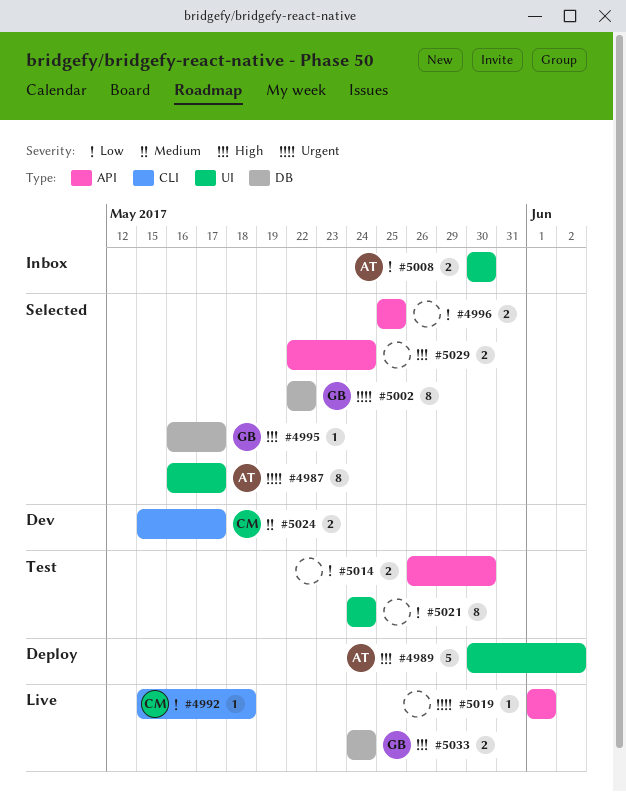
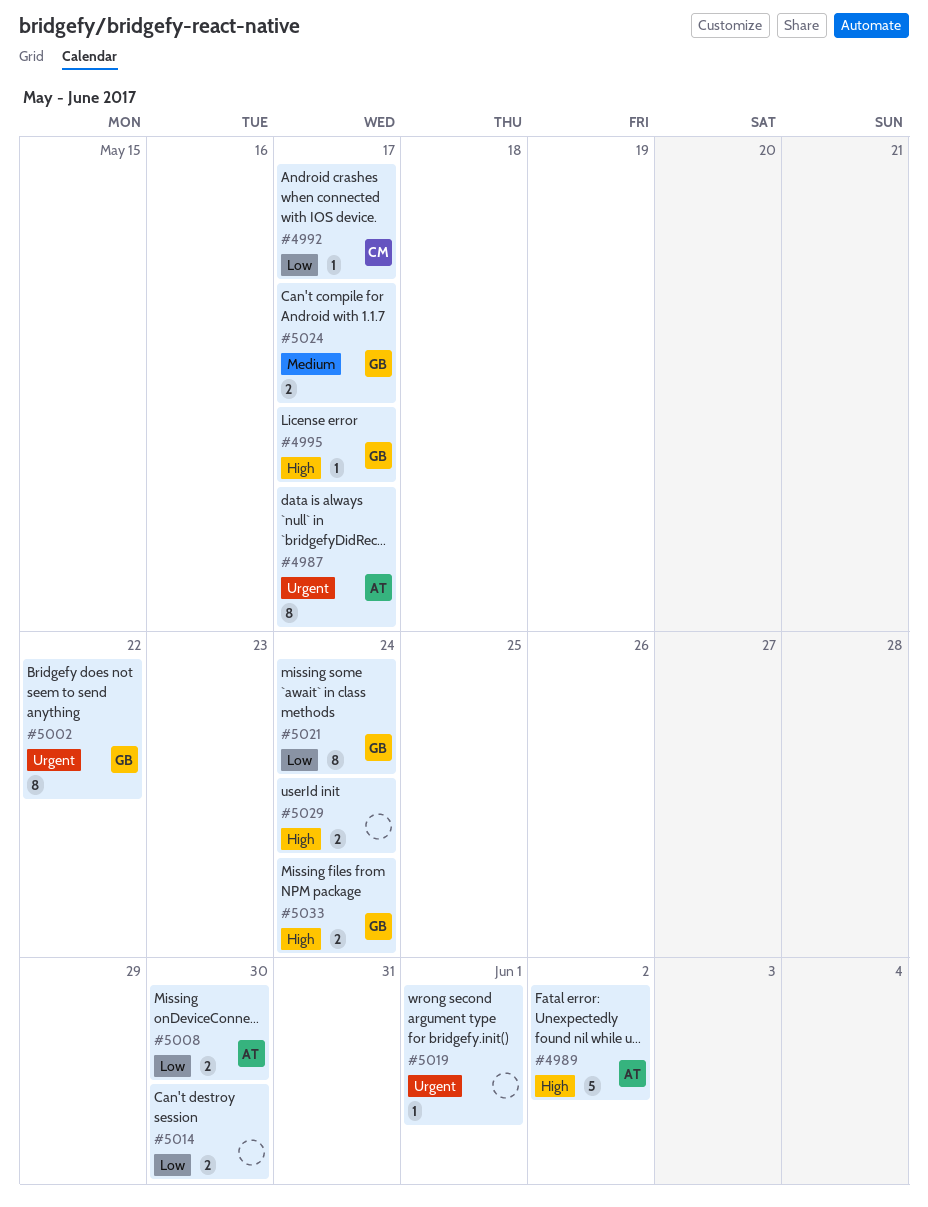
#4992, due: May 18 -> May 17
#4996: present -> none
#5021, owner: none -> GB
#5024, owner: CM -> GB

